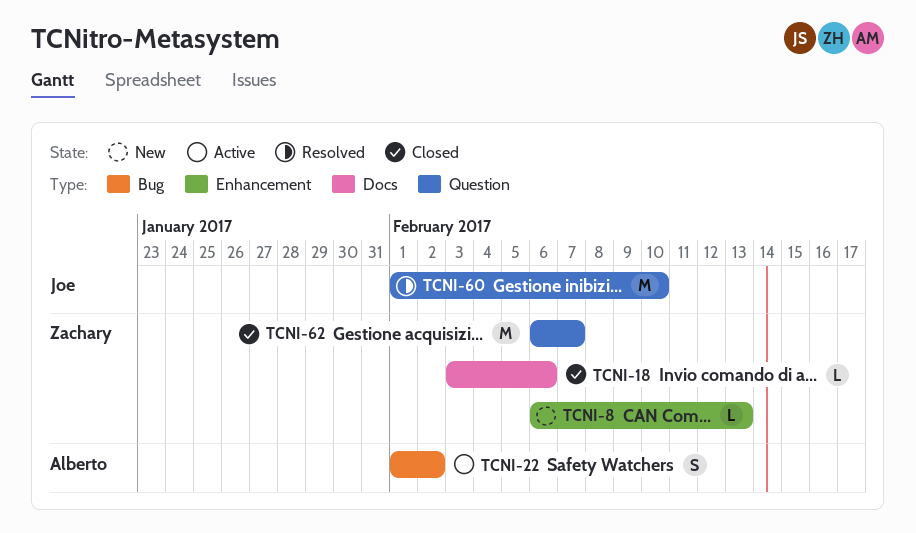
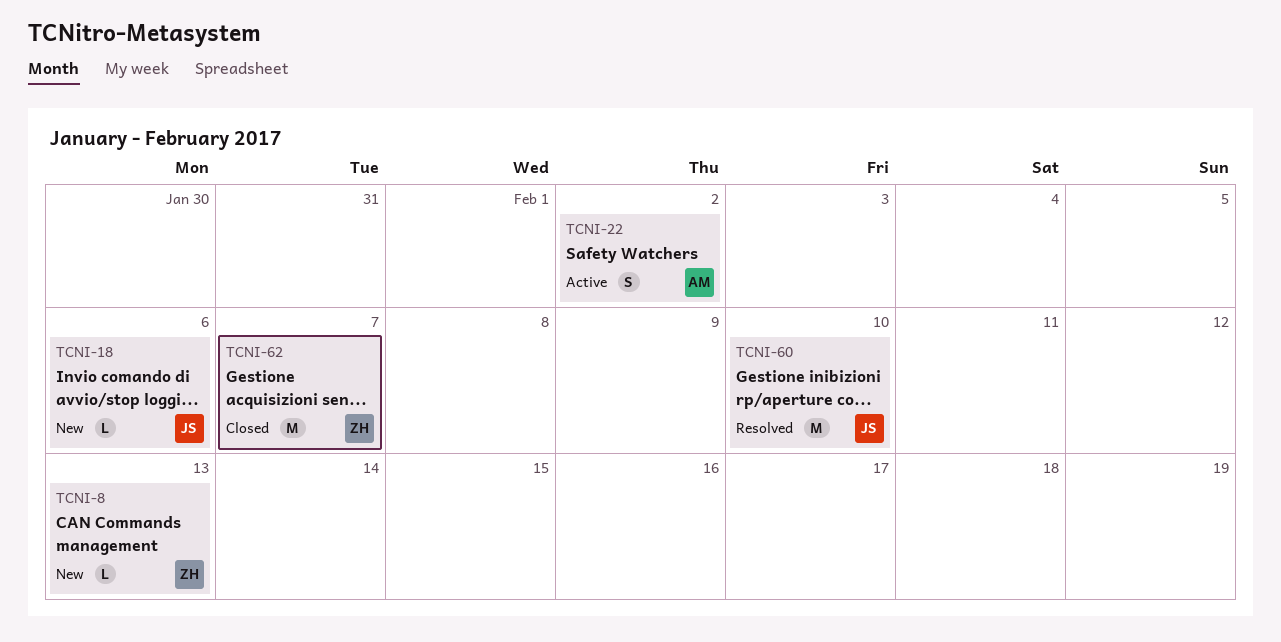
TCNI-18, status: Closed -> New
TCNI-18, owner: Zachary -> Joe

